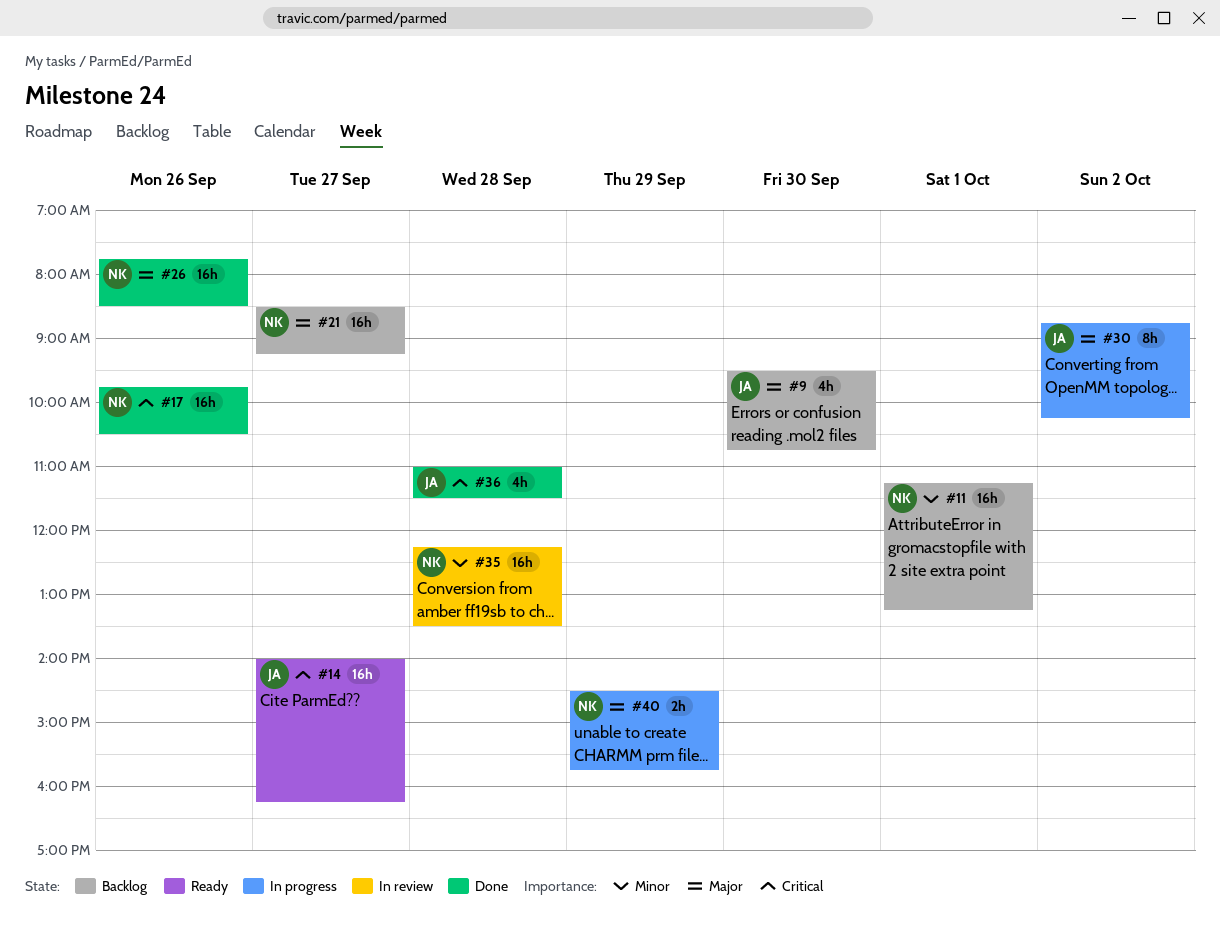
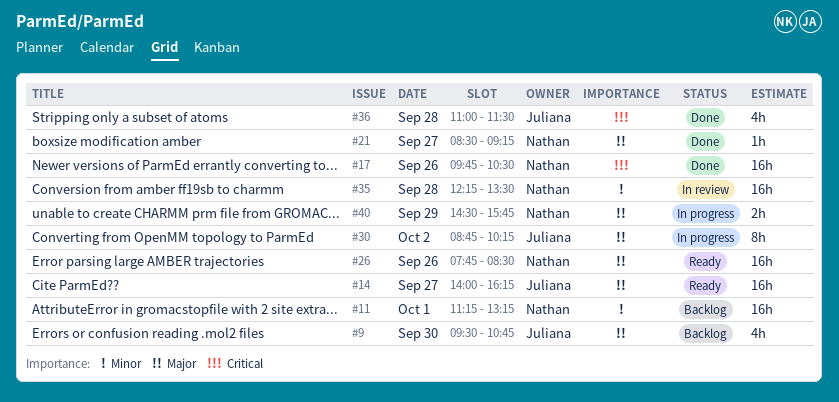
#14, priority: Critical -> Major
#21, status: Backlog -> Done
#21, estimate: 16h -> 1h
#26, status: Done -> Ready

